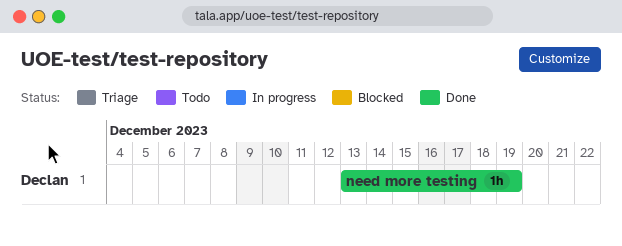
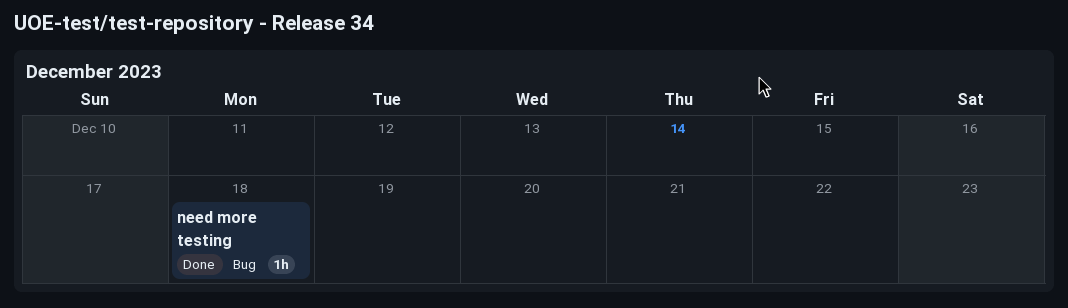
need more testing, due: Dec 19 -> Dec 18

